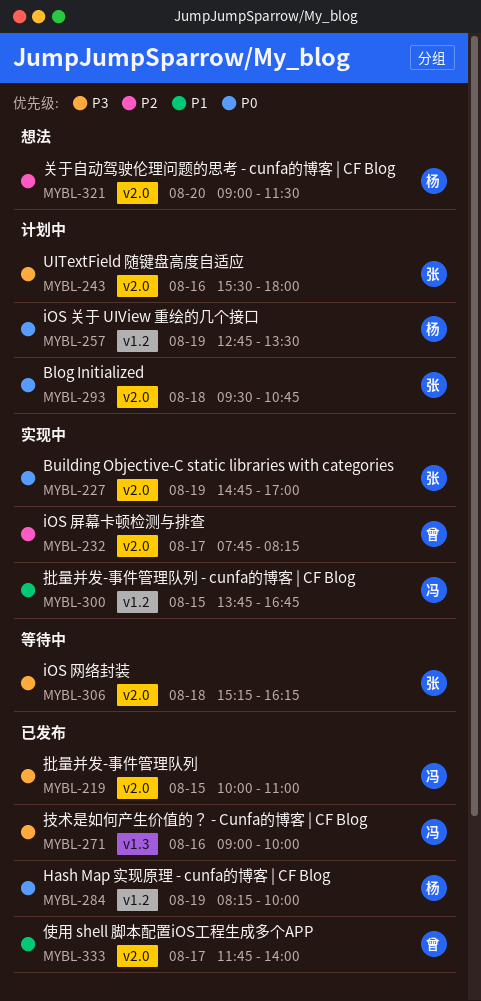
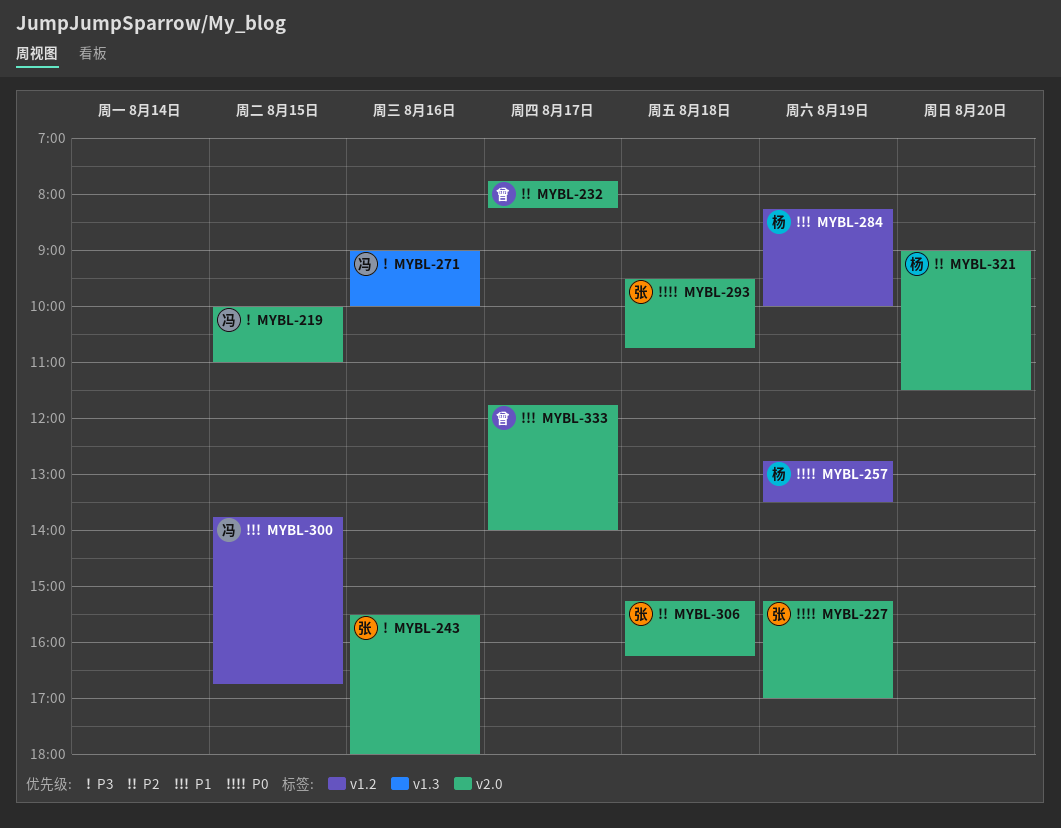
MYBL-227, begins: 14:45 -> 15:15
MYBL-284, priority: P0 -> P1
MYBL-306, priority: P3 -> P2

